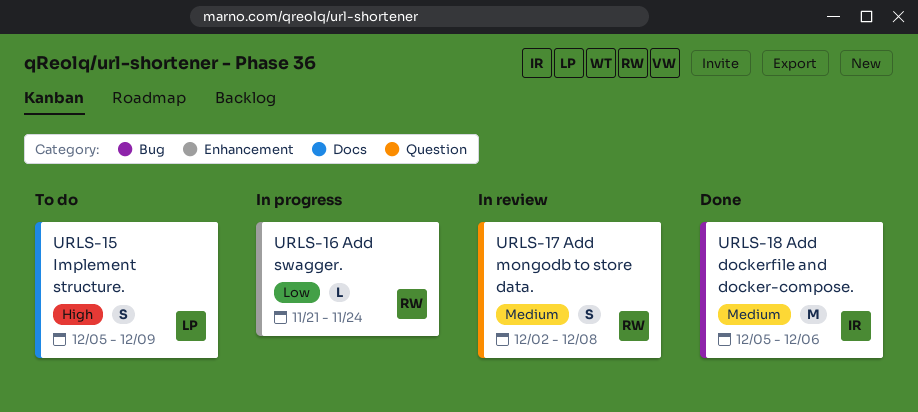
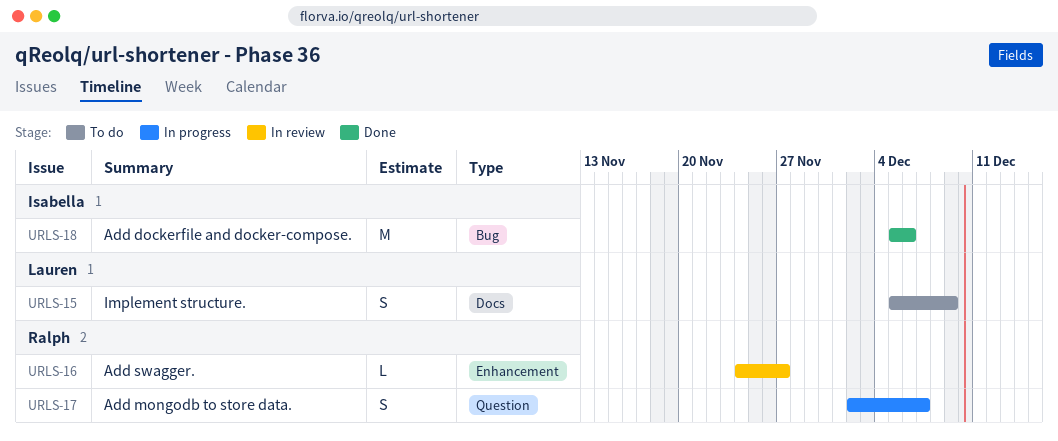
URLS-16, status: In progress -> In review
URLS-16, start: Nov 21 -> Nov 24
URLS-16, due: Nov 24 -> Nov 27
URLS-17, status: In review -> In progress
URLS-17, due: Dec 8 -> Dec 7

